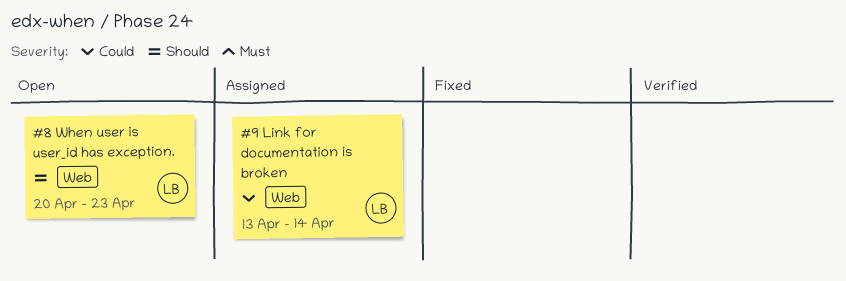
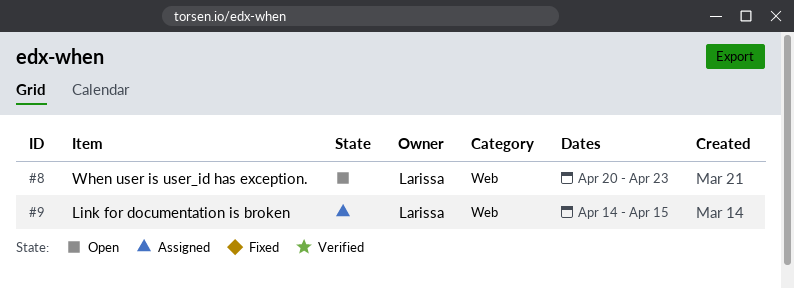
#9, start: Apr 13 -> Apr 14
#9, due: Apr 14 -> Apr 15

